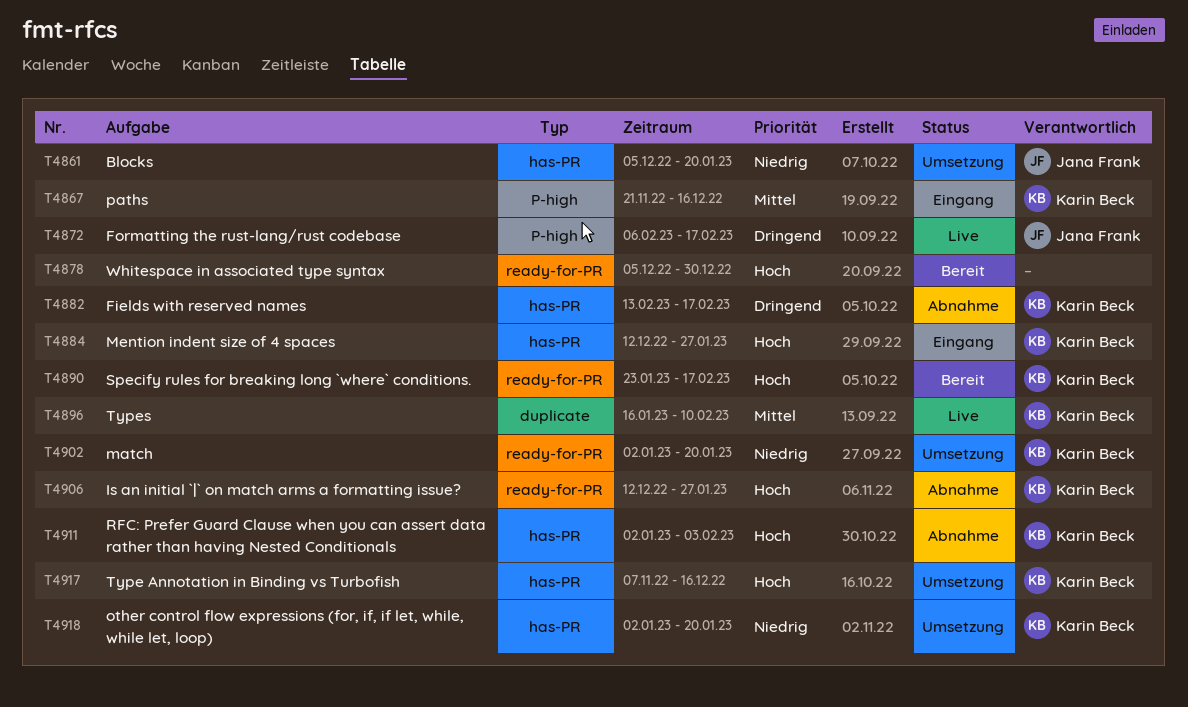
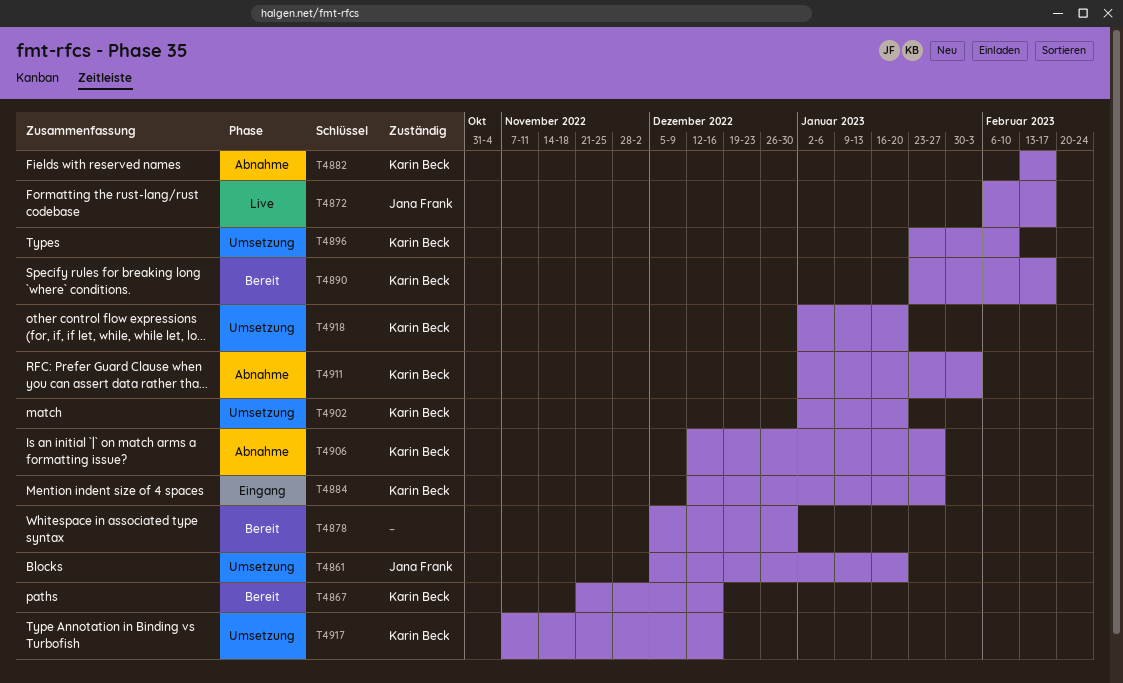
T4867, status: Eingang -> Bereit
T4896, status: Live -> Umsetzung
T4896, start: Jan 16 -> Jan 23

